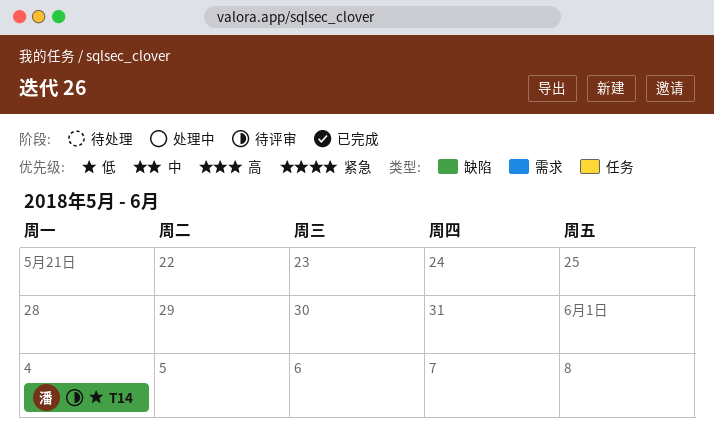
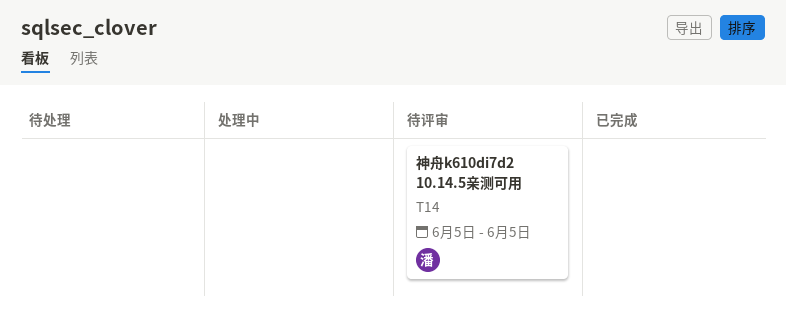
T14, start: Jun 4 -> Jun 5
T14, due: Jun 4 -> Jun 5

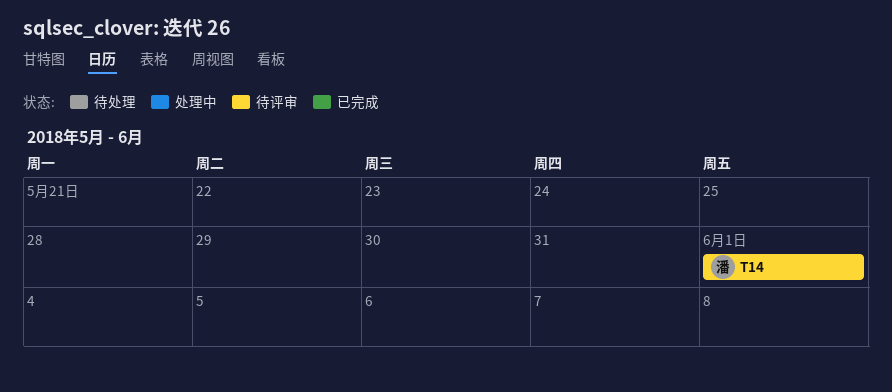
T14, start: Jun 5 -> Jun 1
T14, due: Jun 5 -> Jun 1

